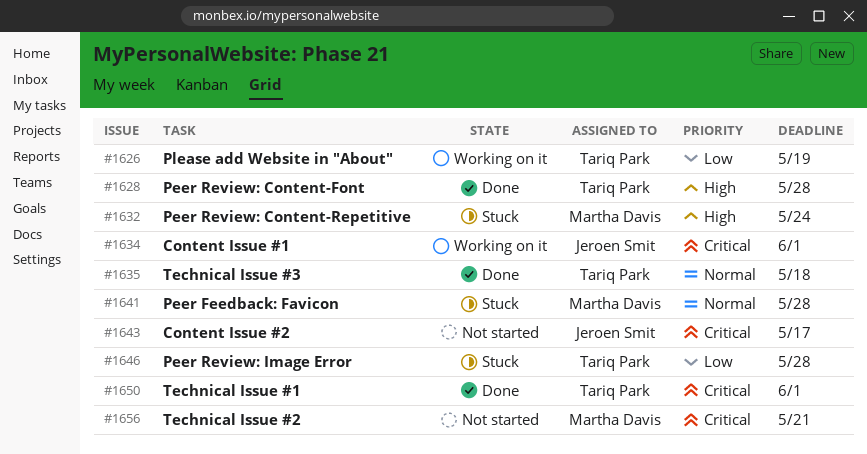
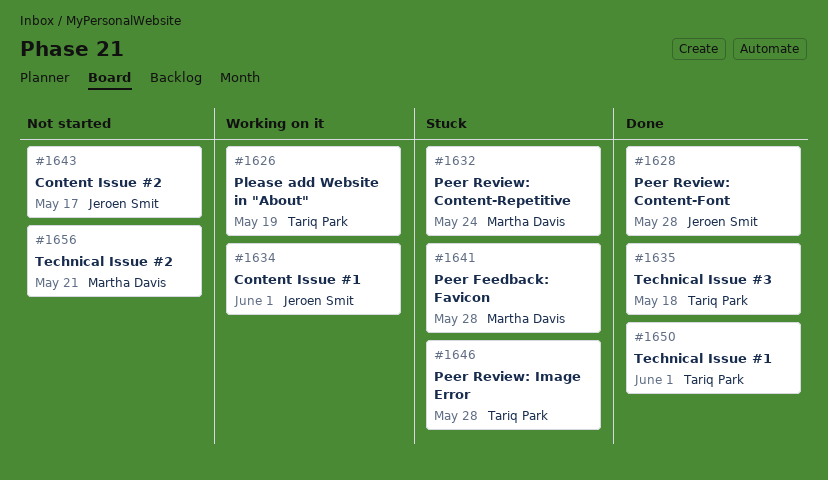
#1628, owner: Tariq Park -> Jeroen Smit

